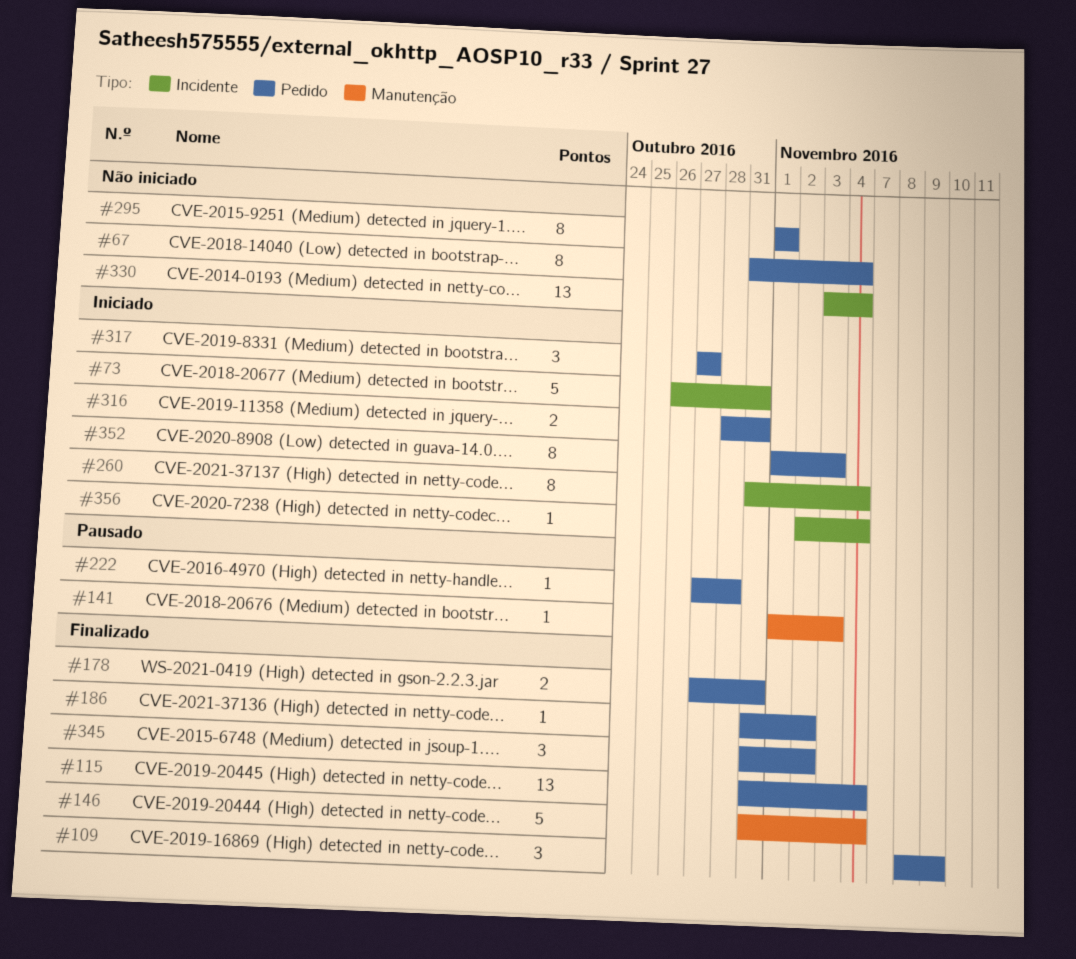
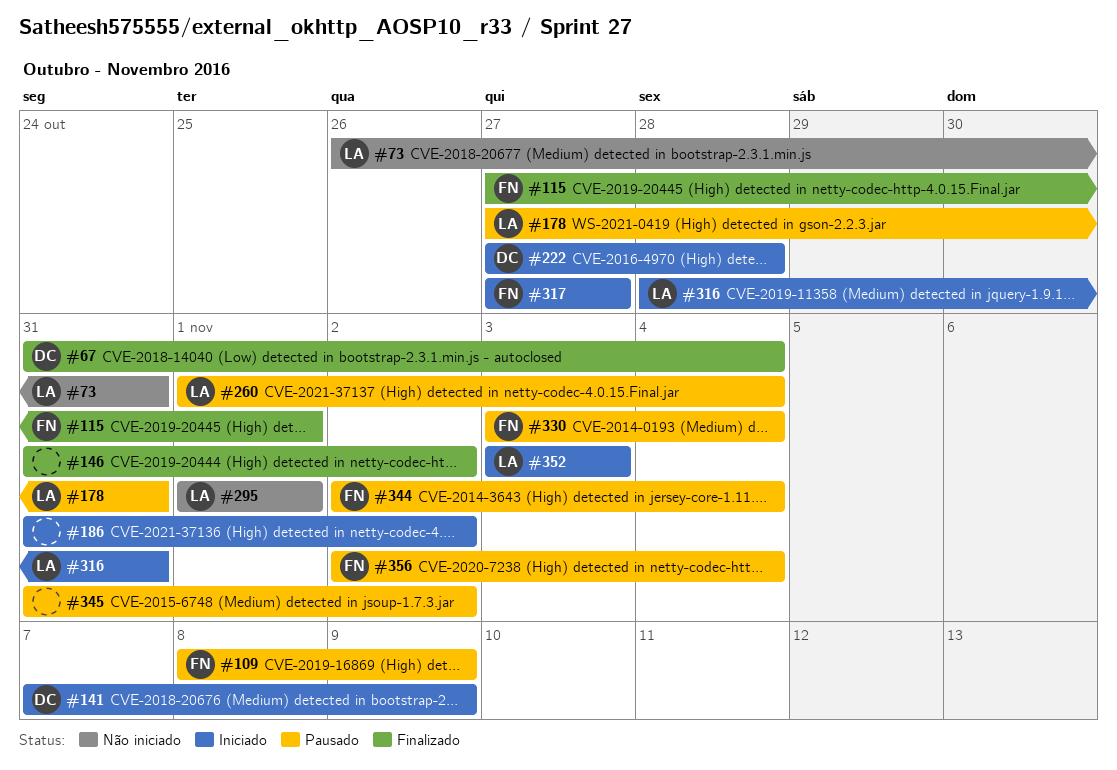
#67, status: Não iniciado -> Finalizado
#73, status: Iniciado -> Não iniciado
#109, status: Finalizado -> Pausado
#115, start: Oct 31 -> Oct 27
#115, due: Nov 4 -> Nov 1
#141, status: Pausado -> Iniciado
#141, start: Nov 1 -> Nov 7
#141, due: Nov 3 -> Nov 9
#146, due: Nov 4 -> Nov 2
#178, status: Finalizado -> Pausado
#186, status: Finalizado -> Iniciado
#222, status: Pausado -> Iniciado
#260, status: Iniciado -> Pausado
#260, start: Oct 31 -> Nov 1
#330, status: Não iniciado -> Pausado
#344: none -> present
#345, status: Finalizado -> Pausado
#352, start: Nov 1 -> Nov 3
#356, status: Iniciado -> Pausado

